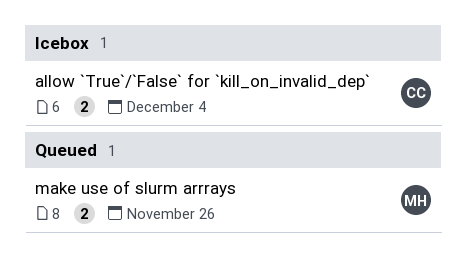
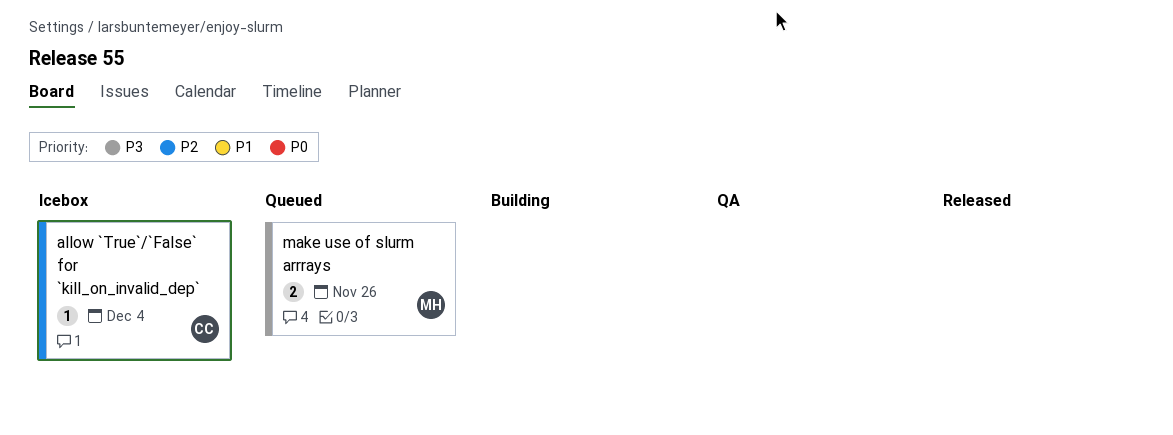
allow `True`/`False` for `kill_on_invalid_dep`, estimate: 2 -> 1

